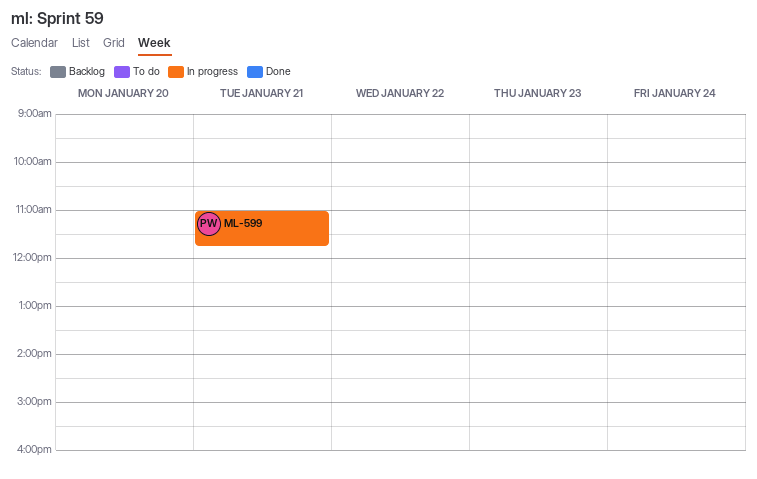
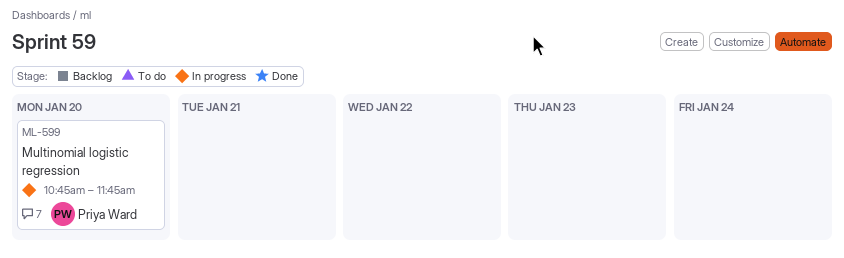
ML-599, day: Jan 21 -> Jan 20
ML-599, begins: 11:00 -> 10:45

